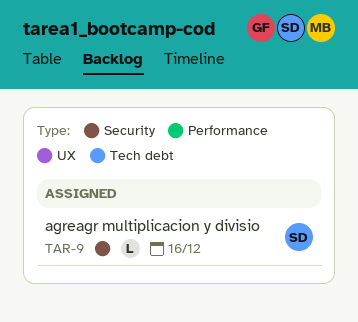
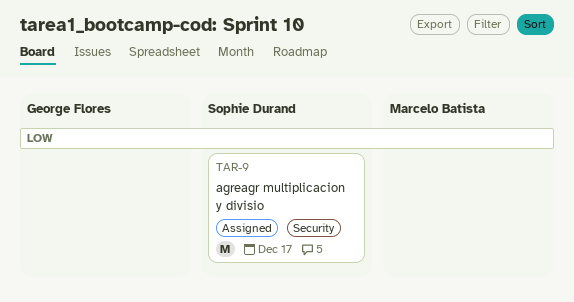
TAR-9, estimate: L -> M
TAR-9, day: Dec 16 -> Dec 17

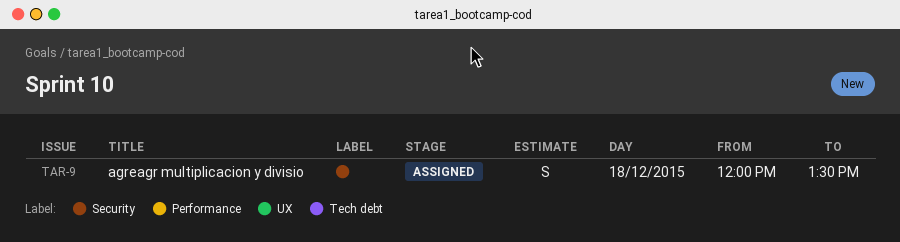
TAR-9, estimate: M -> S
TAR-9, day: Dec 17 -> Dec 18

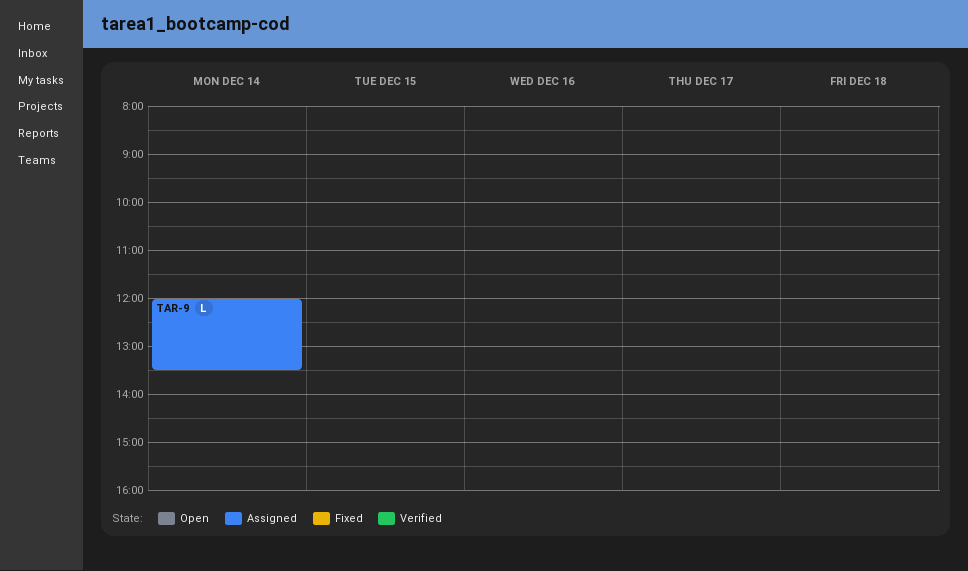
TAR-9, estimate: S -> L
TAR-9, day: Dec 18 -> Dec 14

